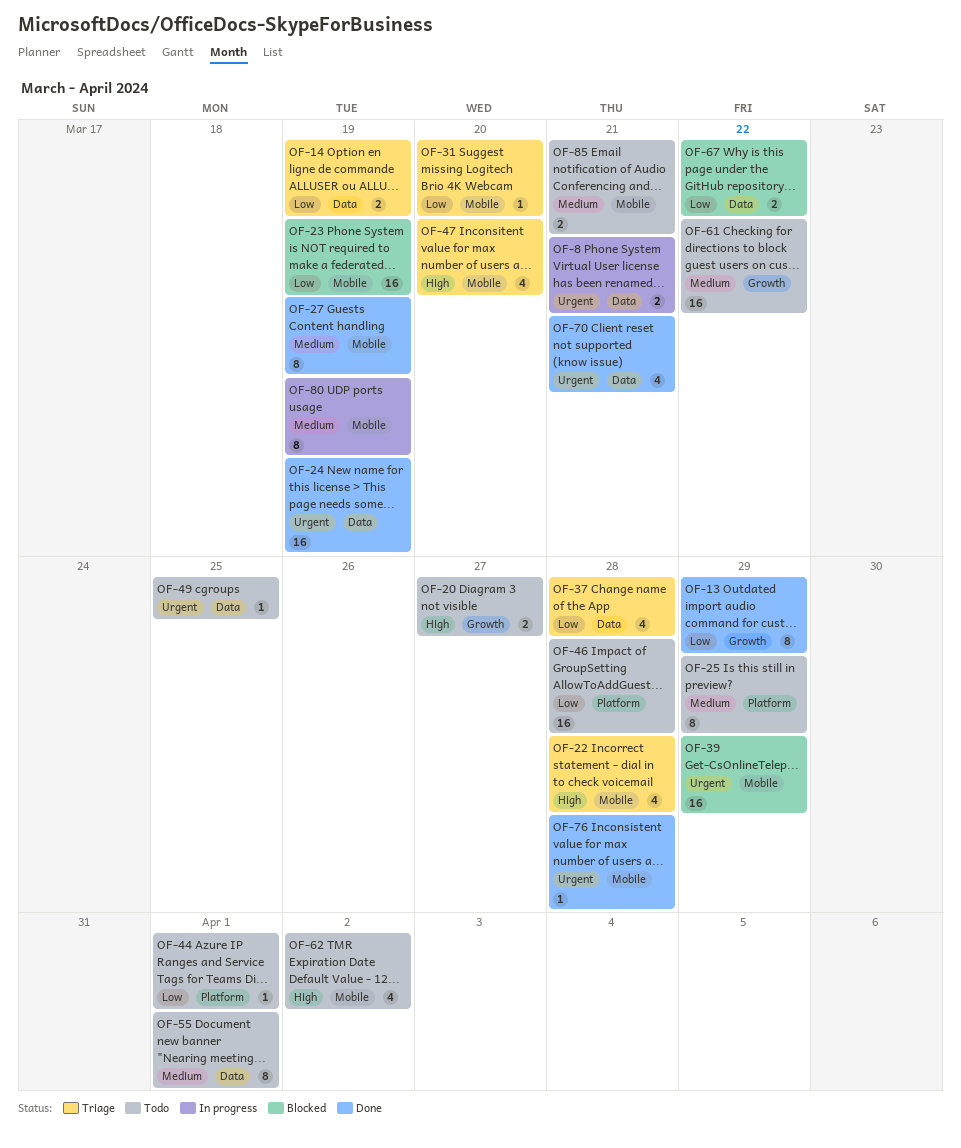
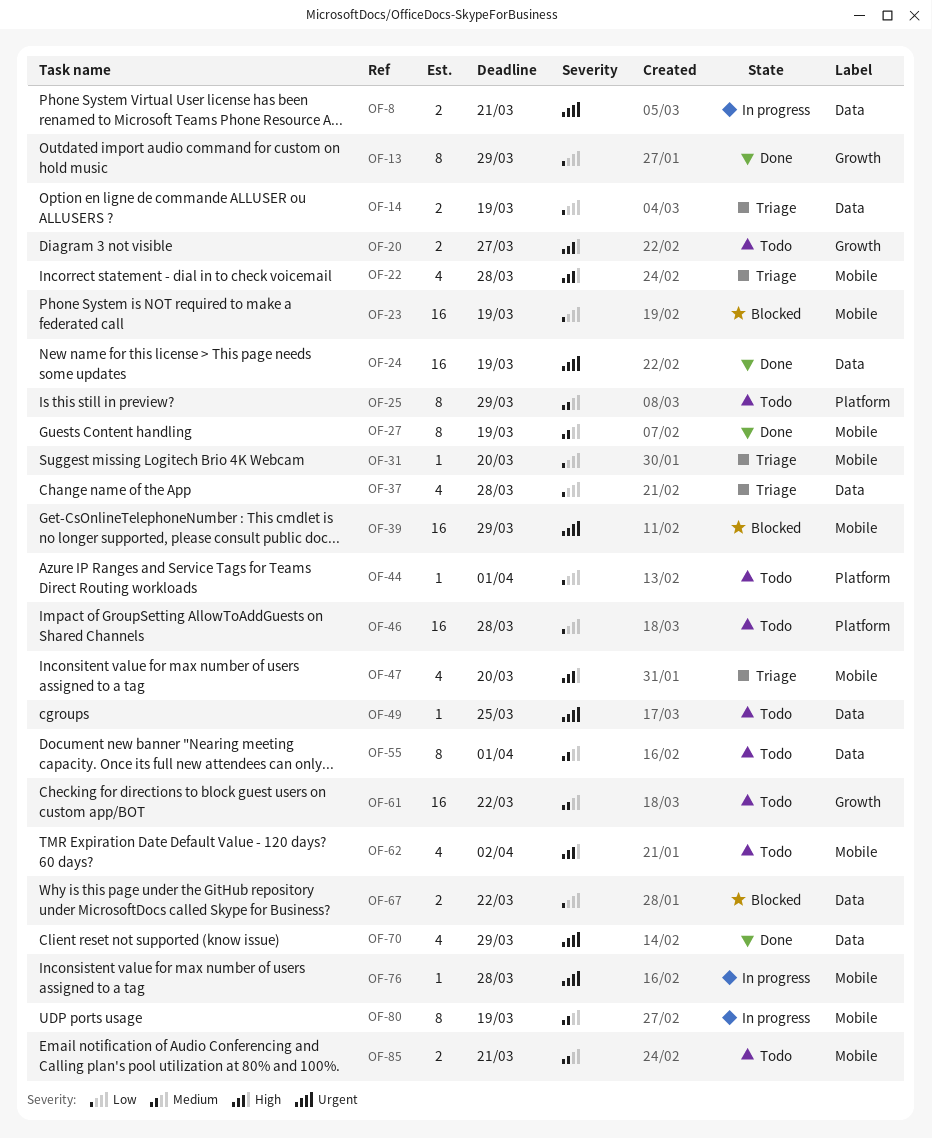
OF-70, due: Mar 21 -> Mar 29
OF-76, status: Done -> In progress

